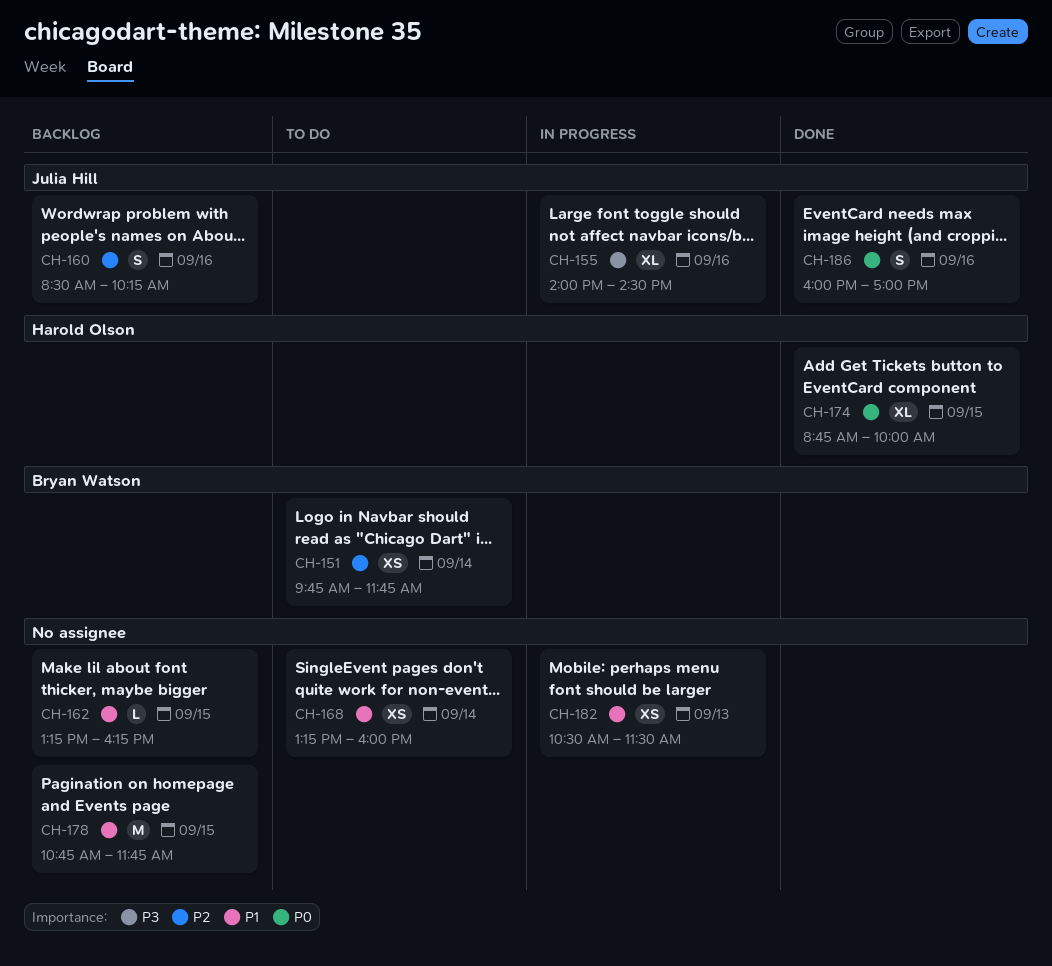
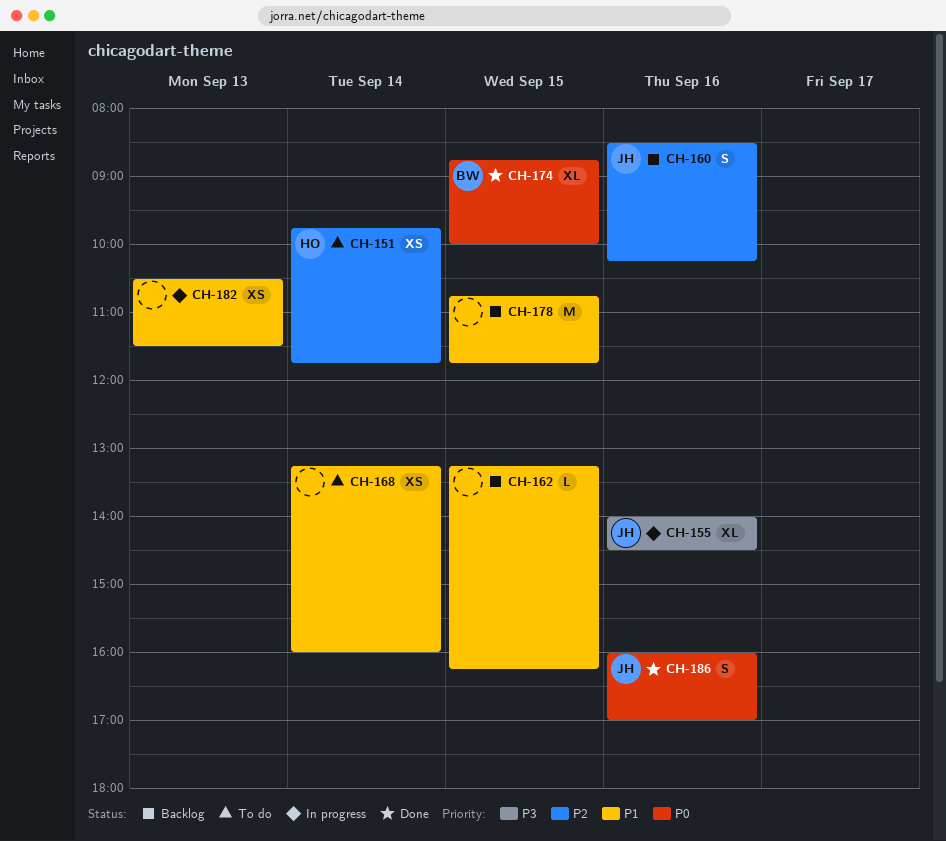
CH-151, owner: Bryan Watson -> Harold Olson
CH-174, owner: Harold Olson -> Bryan Watson

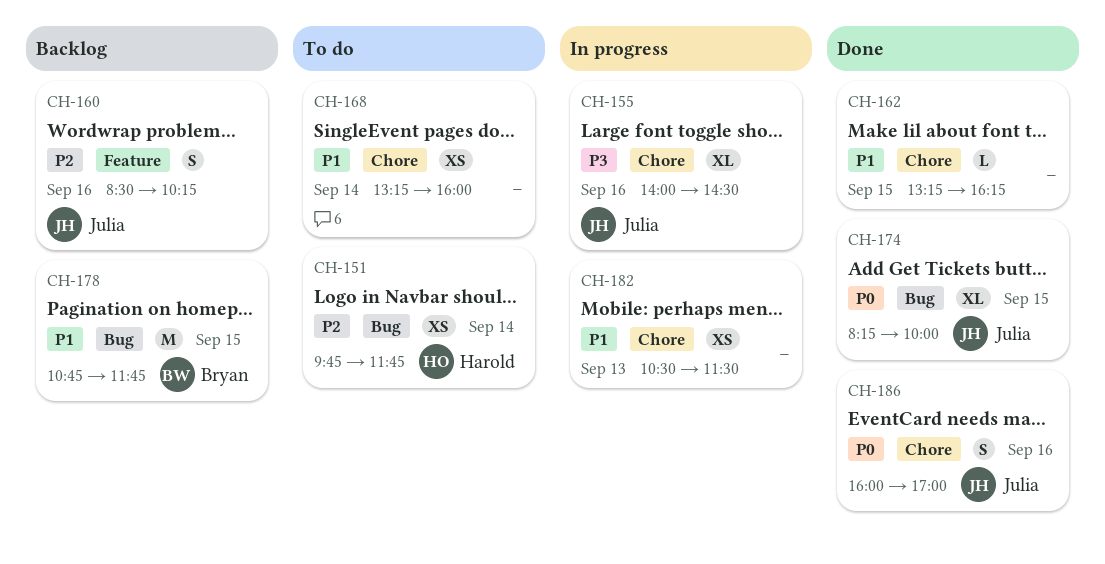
CH-162, status: Backlog -> Done
CH-174, owner: Bryan -> Julia
CH-174, begins: 08:45 -> 08:15
CH-178, owner: none -> Bryan

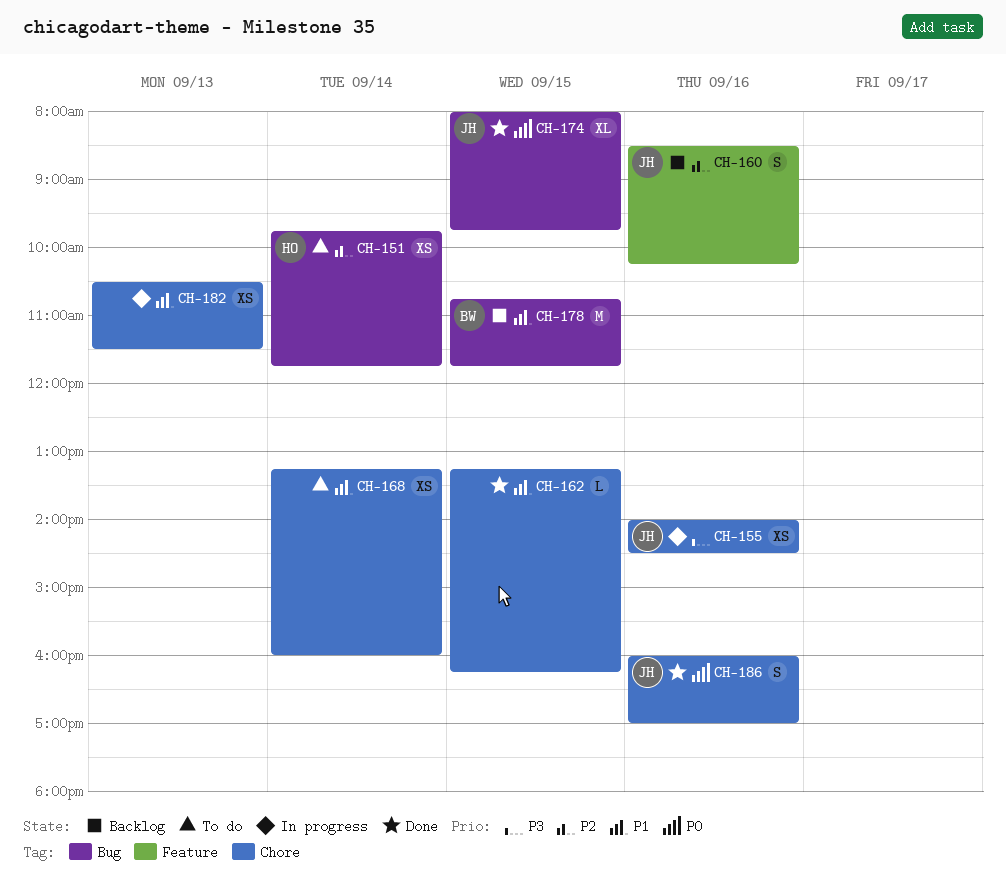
CH-155, estimate: XL -> XS
CH-174, begins: 08:15 -> 08:00
CH-174, ends: 10:00 -> 09:45

